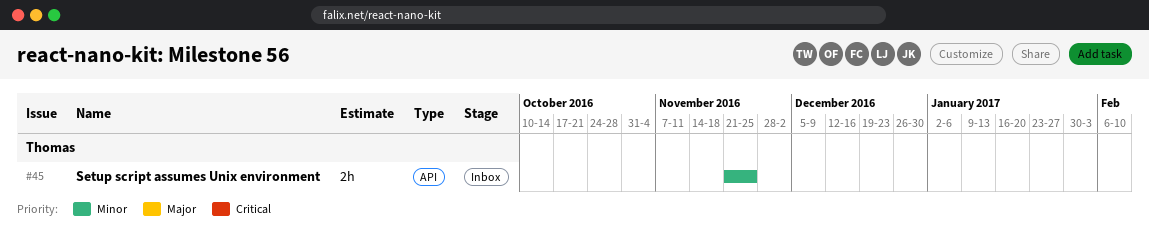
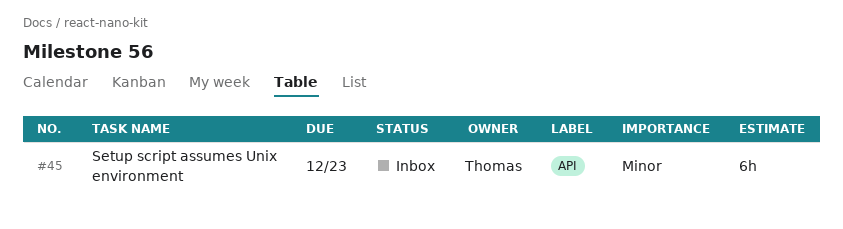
#45, estimate: 2h -> 6h
#45, due: Nov 25 -> Dec 23

